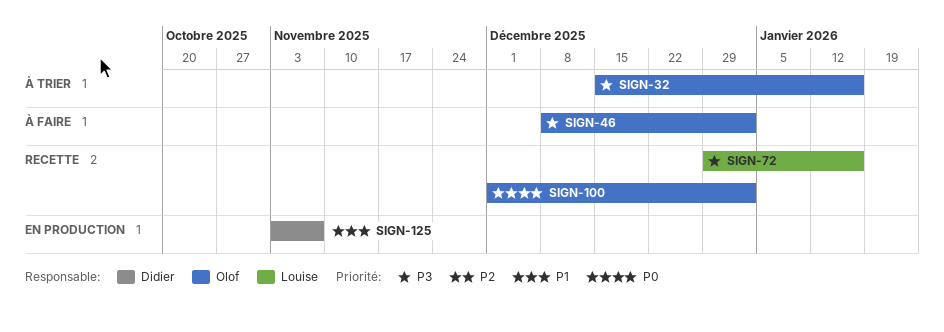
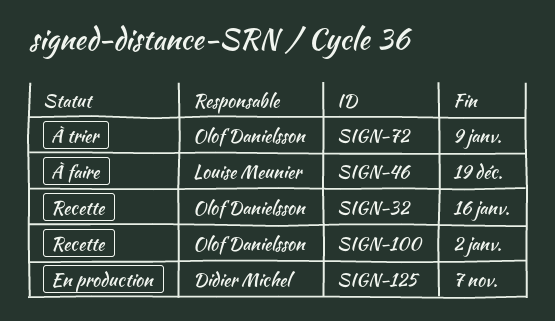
SIGN-32, status: À trier -> Recette
SIGN-46, owner: Olof Danielsson -> Louise Meunier
SIGN-46, due: Jan 2 -> Dec 19
SIGN-72, status: Recette -> À trier
SIGN-72, owner: Louise Meunier -> Olof Danielsson
SIGN-72, due: Jan 16 -> Jan 9

